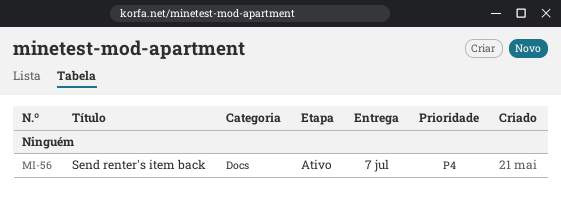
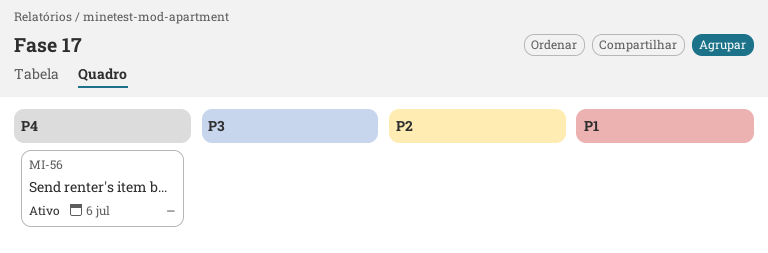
MI-56, due: Jul 7 -> Jul 6

